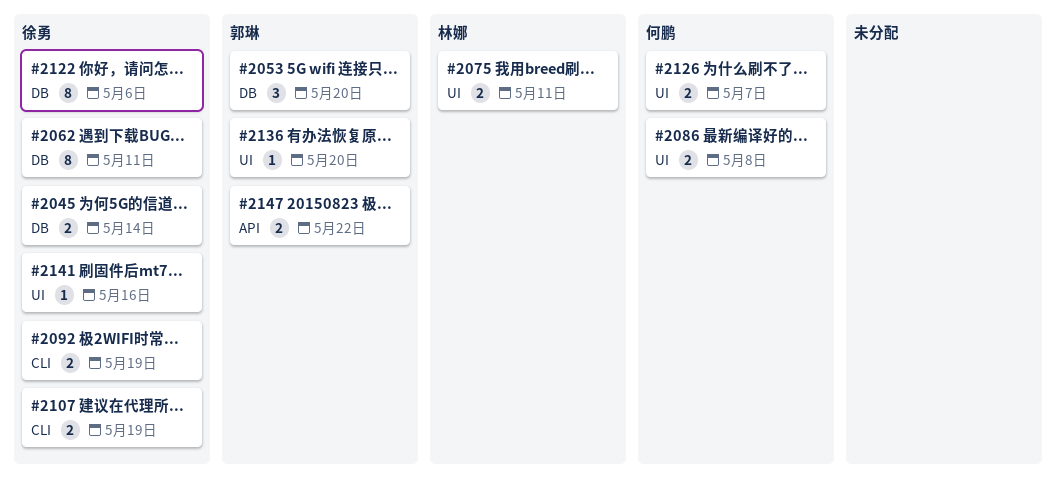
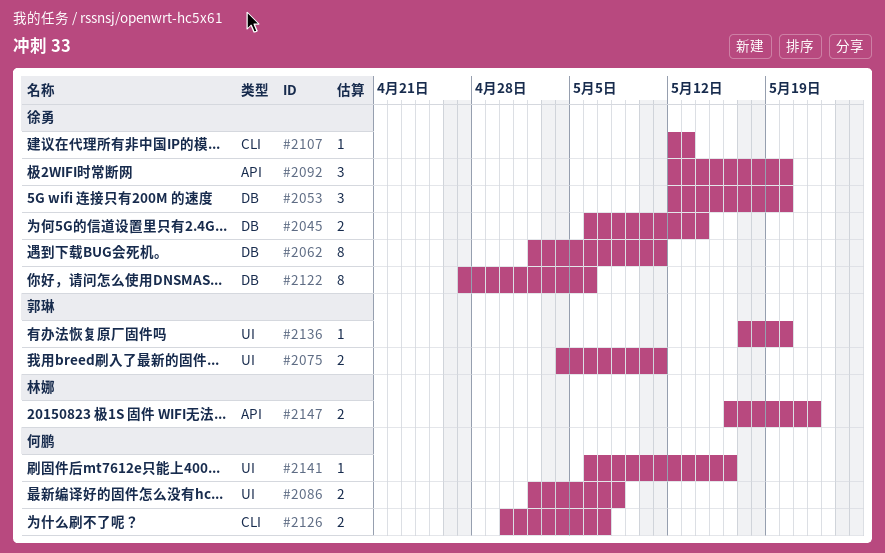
#2053, owner: 郭琳 -> 徐勇
#2075, owner: 林娜 -> 郭琳
#2092, label: CLI -> API
#2092, estimate: 2 -> 3
#2092, due: May 19 -> May 20
#2107, estimate: 2 -> 1
#2107, due: May 19 -> May 13
#2126, label: UI -> CLI
#2141, owner: 徐勇 -> 何鹏
#2147, owner: 郭琳 -> 林娜

